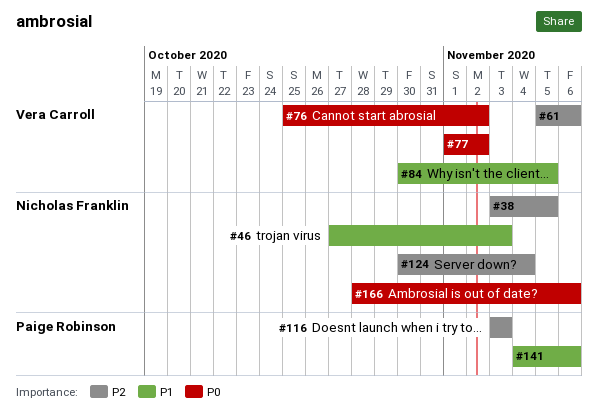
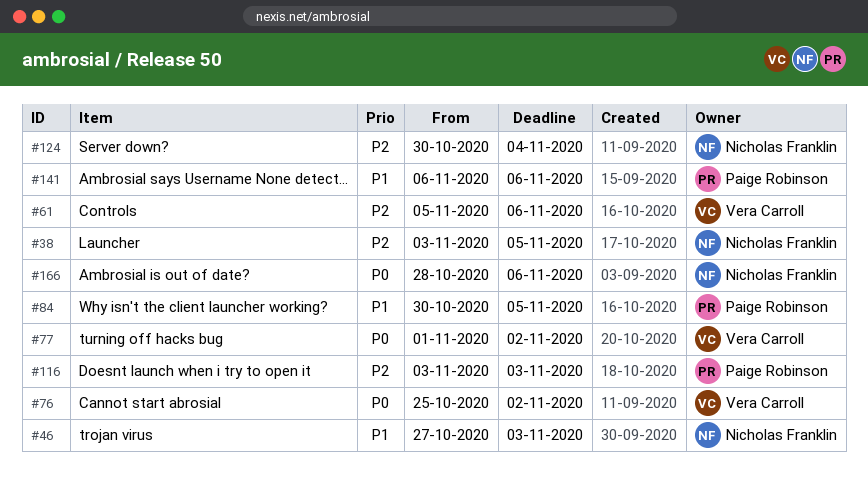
#84, owner: Vera Carroll -> Paige Robinson
#141, start: Nov 4 -> Nov 6

